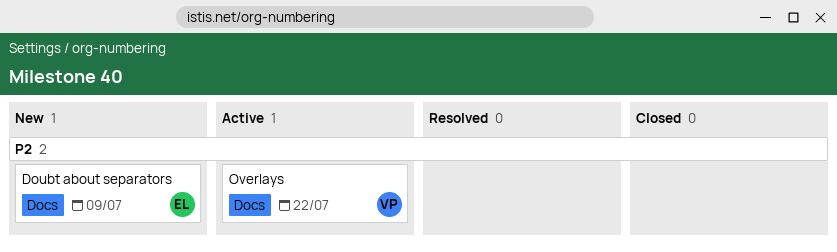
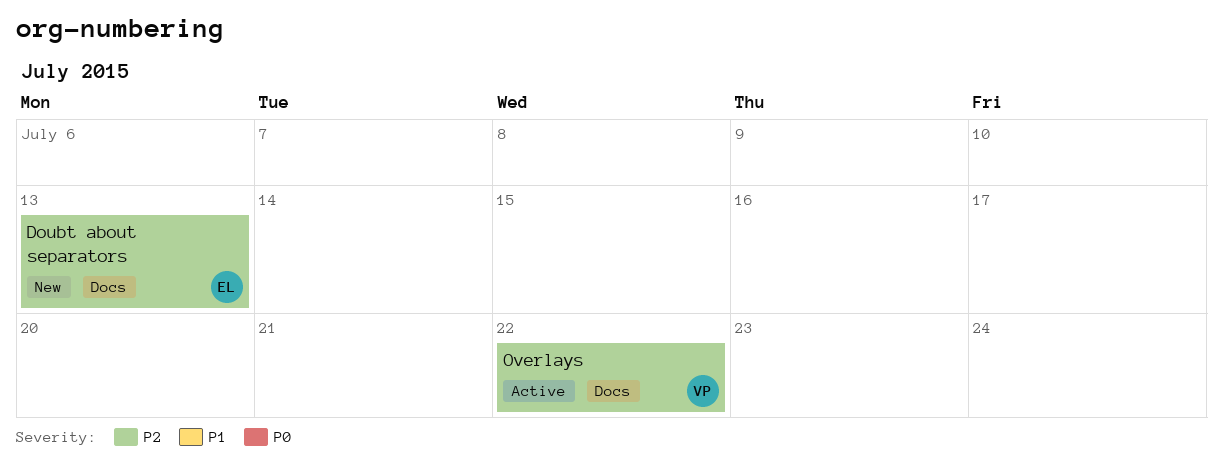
Doubt about separators, due: Jul 9 -> Jul 13

